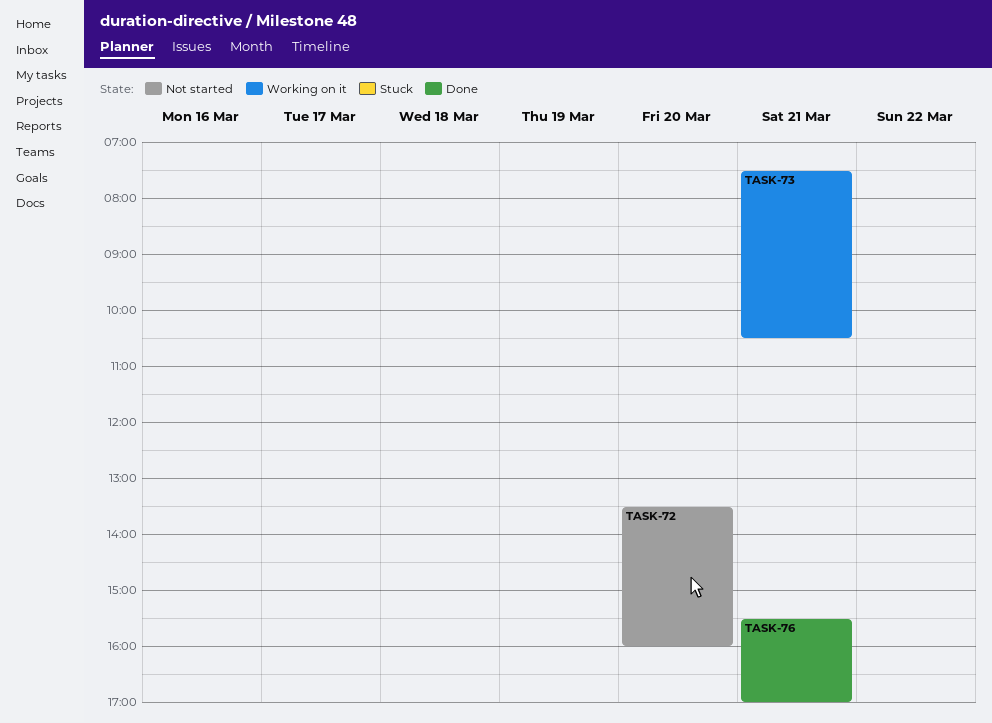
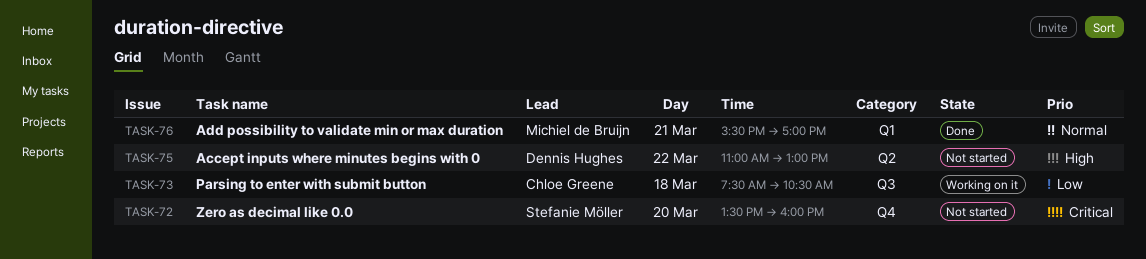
TASK-73, day: Mar 21 -> Mar 18
TASK-75: none -> present

